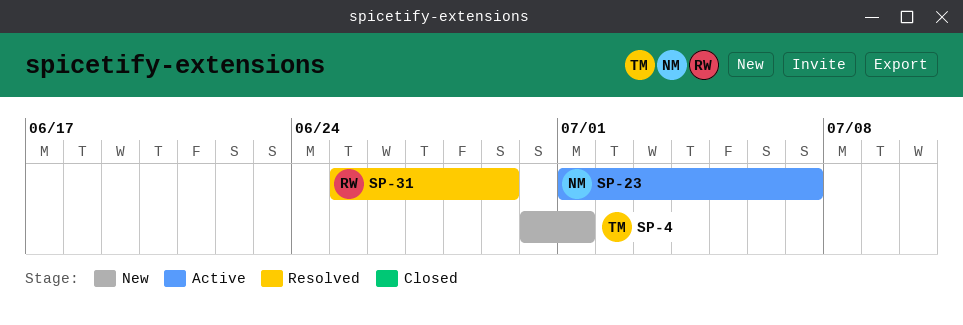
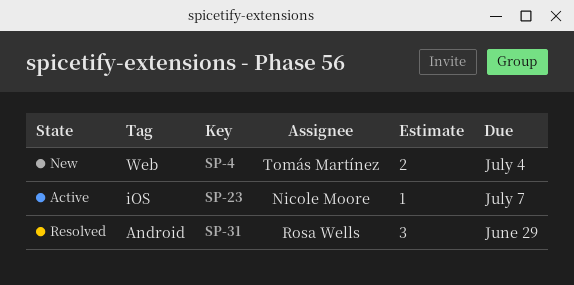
SP-4, due: Jul 1 -> Jul 4

